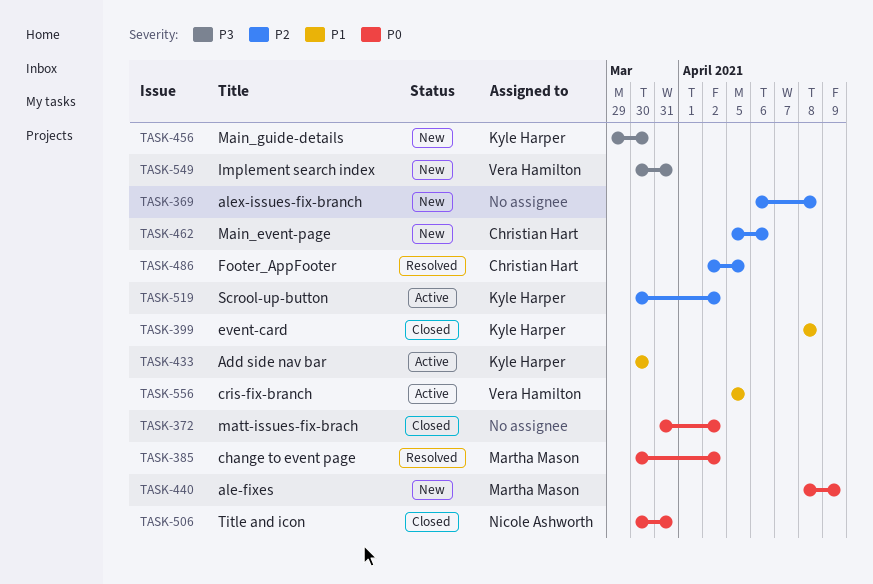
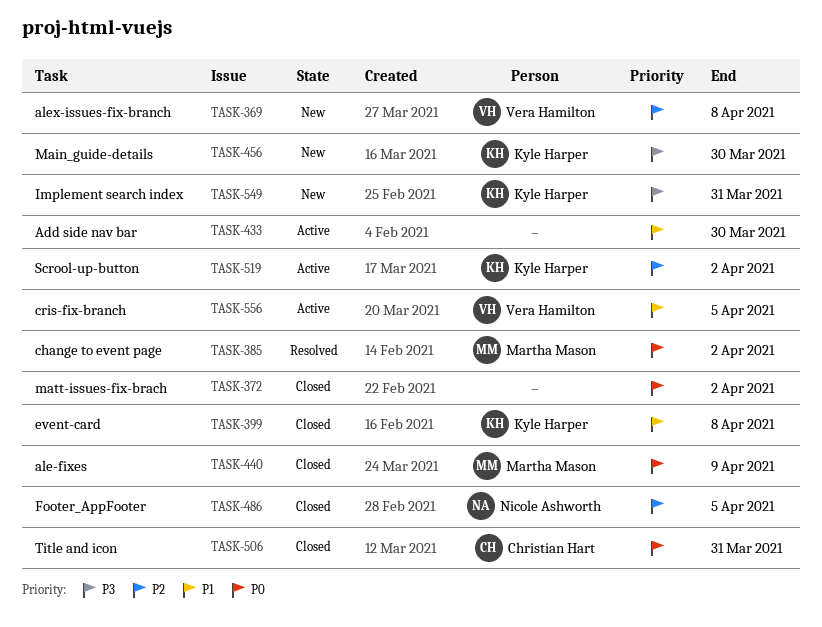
TASK-369, owner: none -> Vera Hamilton
TASK-433, owner: Kyle Harper -> none
TASK-440, status: New -> Closed
TASK-462: present -> none
TASK-486, status: Resolved -> Closed
TASK-486, owner: Christian Hart -> Nicole Ashworth
TASK-506, owner: Nicole Ashworth -> Christian Hart
TASK-549, owner: Vera Hamilton -> Kyle Harper

